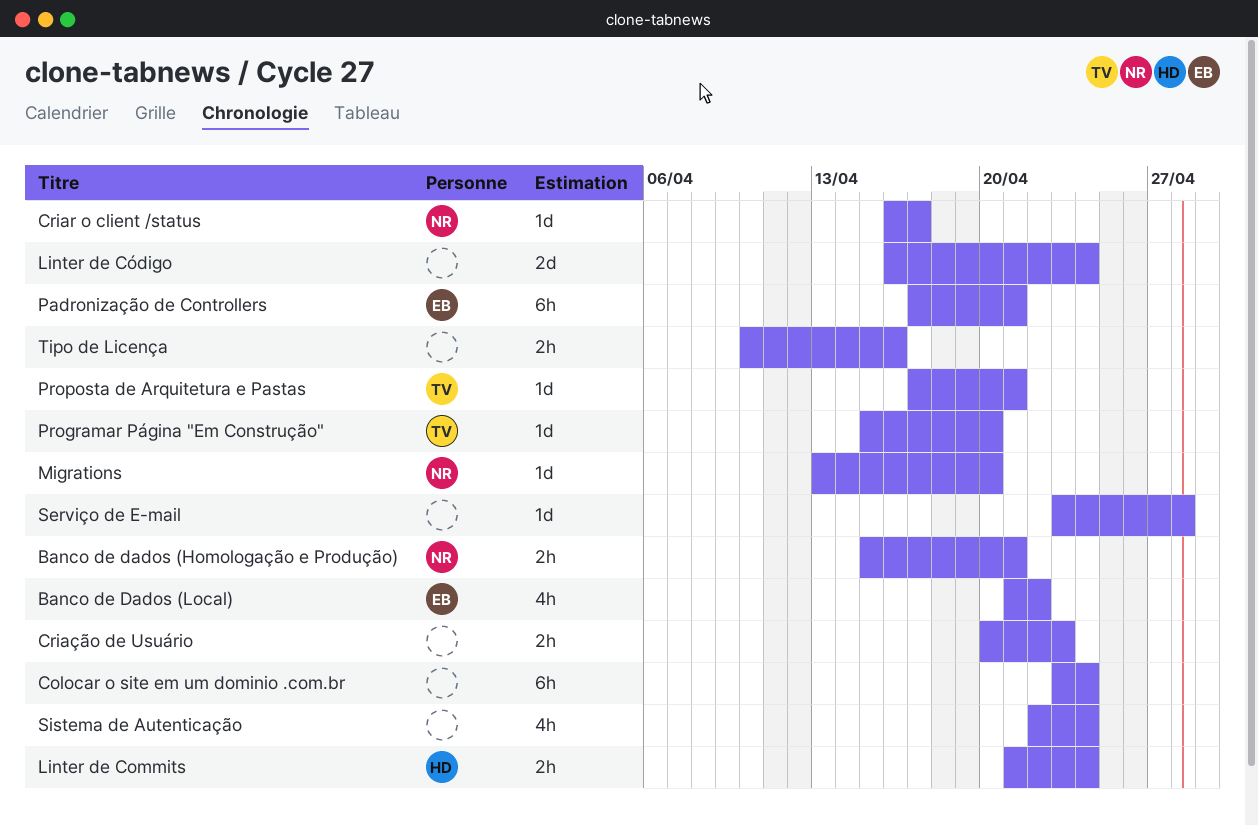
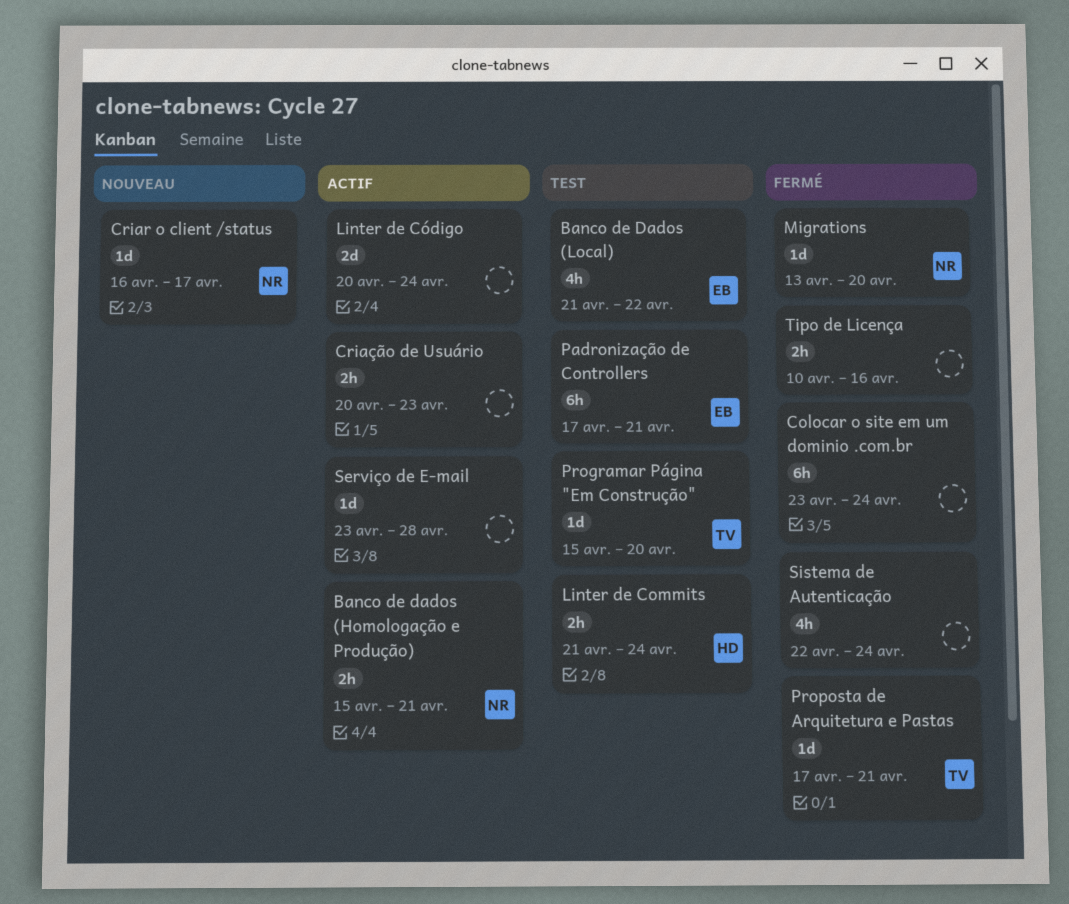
Linter de Código, start: Apr 16 -> Apr 20

